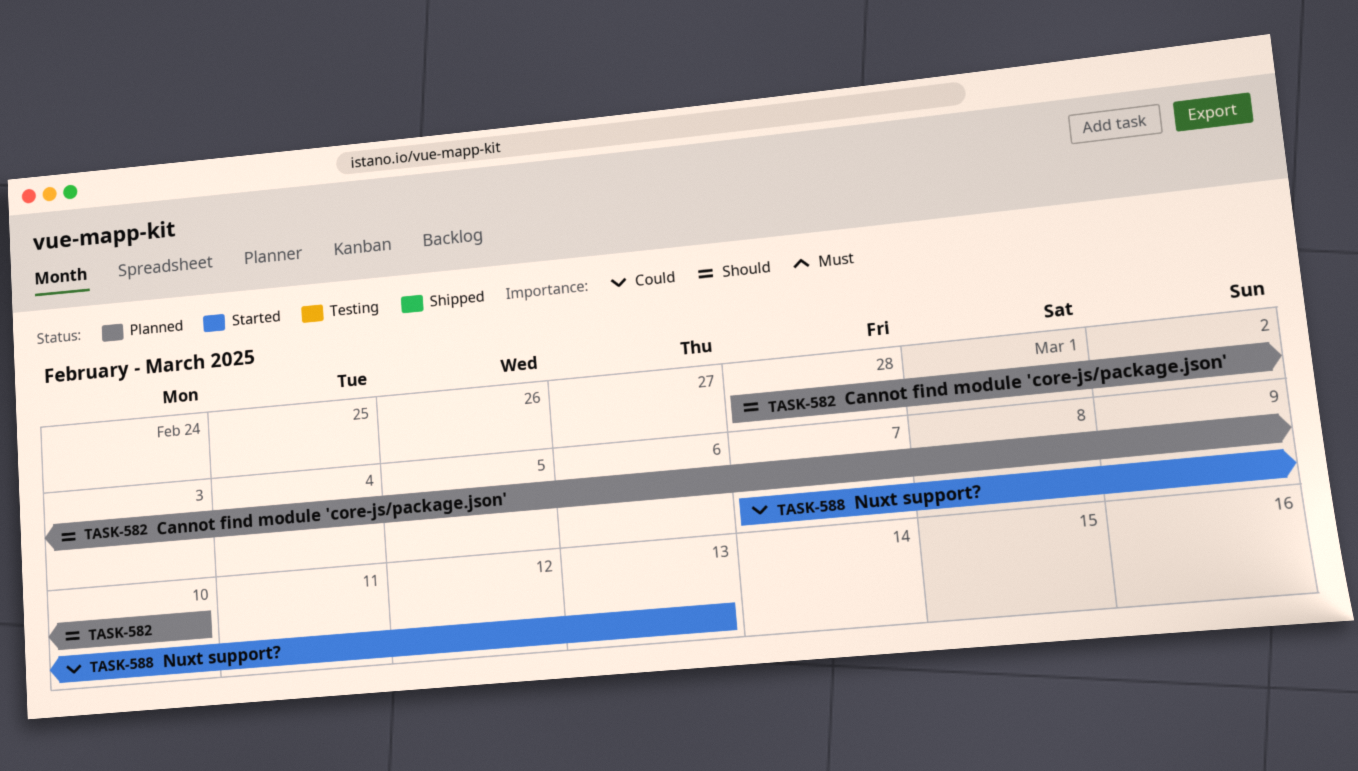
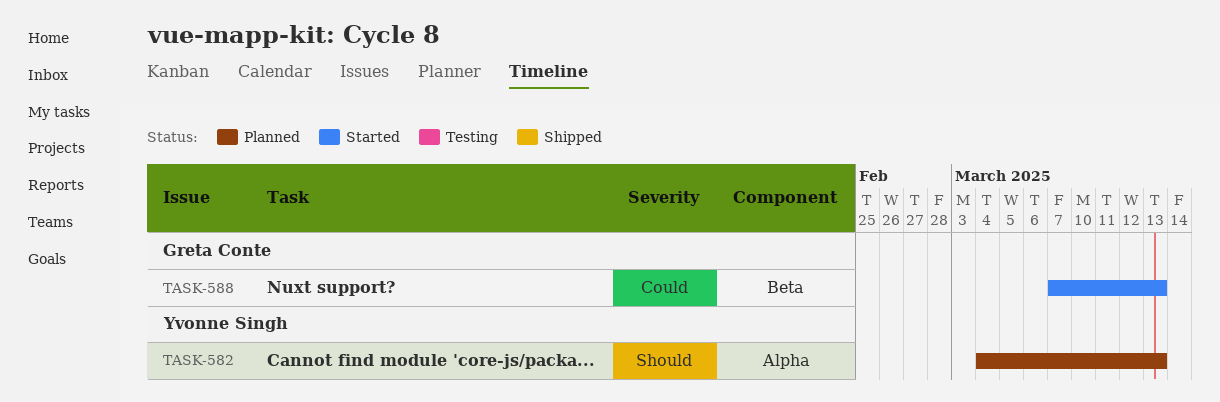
TASK-582, start: Feb 28 -> Mar 4
TASK-582, due: Mar 10 -> Mar 13

